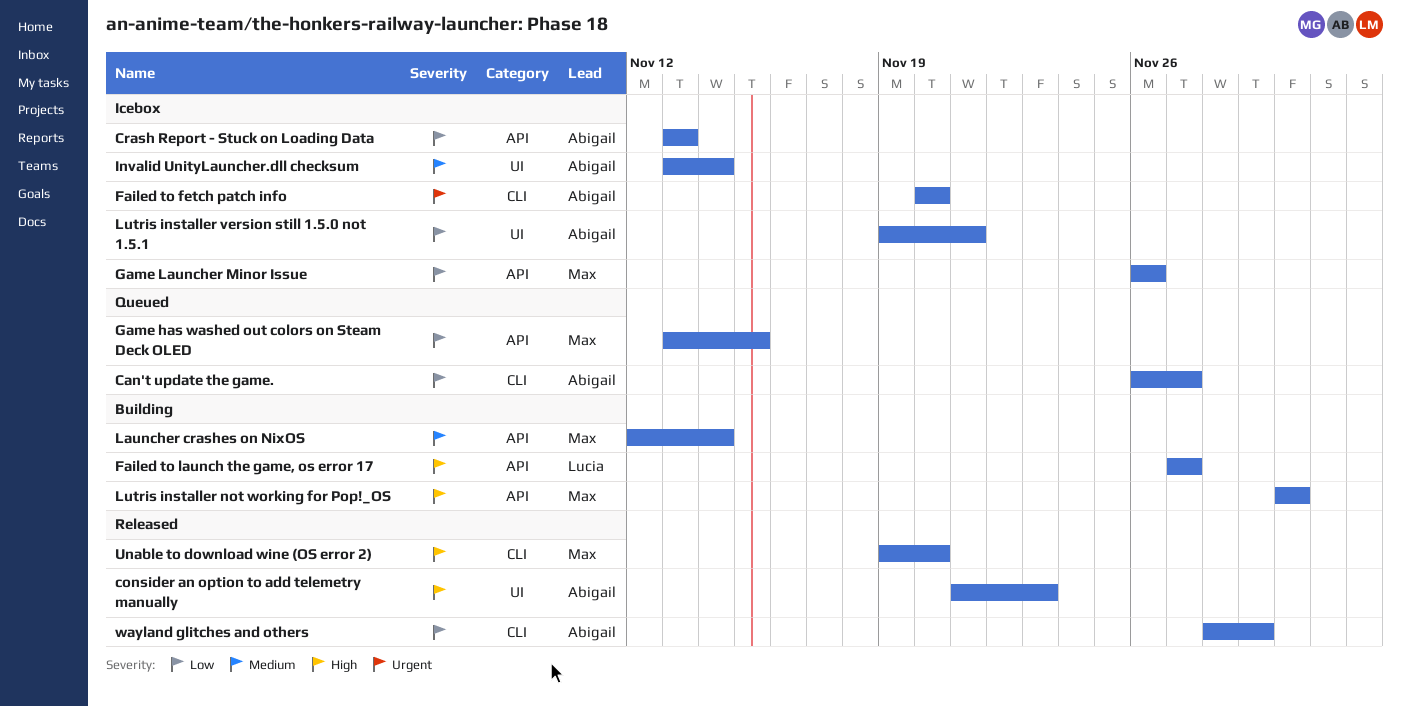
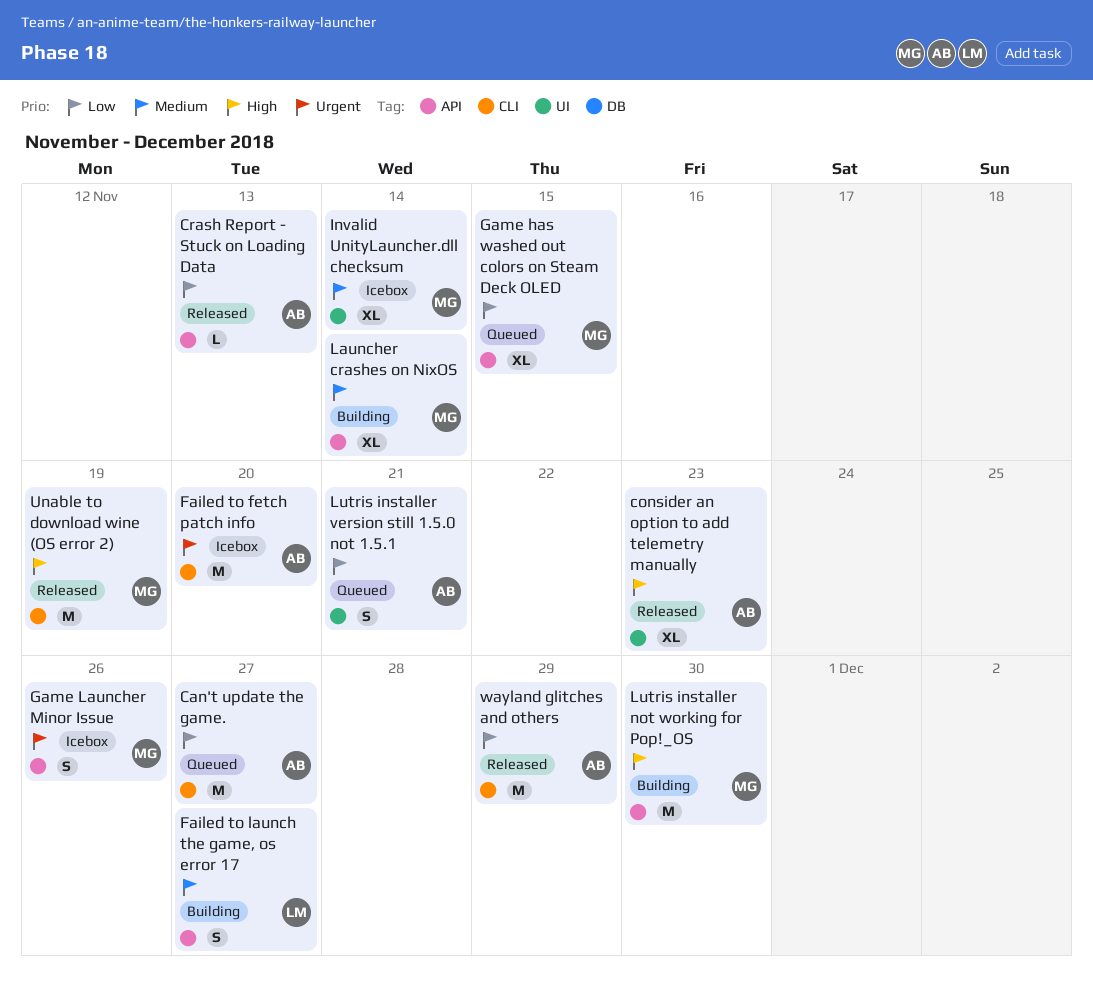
Crash Report - Stuck on Loading Data, status: Icebox -> Released
Failed to launch the game, os error 17, priority: High -> Medium
Game Launcher Minor Issue, priority: Low -> Urgent
Invalid UnityLauncher.dll checksum, owner: Abigail -> Max
Lutris installer version still 1.5.0 not 1.5.1, status: Icebox -> Queued
Unable to download wine (OS error 2), due: Nov 20 -> Nov 19

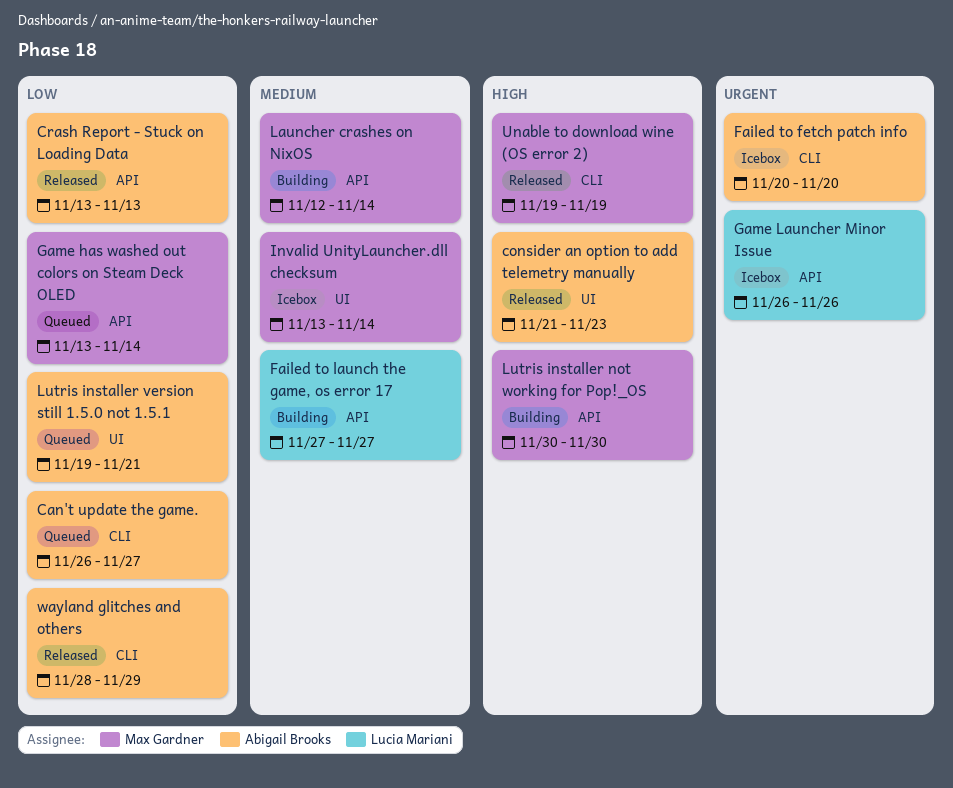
Game has washed out colors on Steam Deck OLED, due: Nov 15 -> Nov 14
Game Launcher Minor Issue, owner: Max Gardner -> Lucia Mariani

